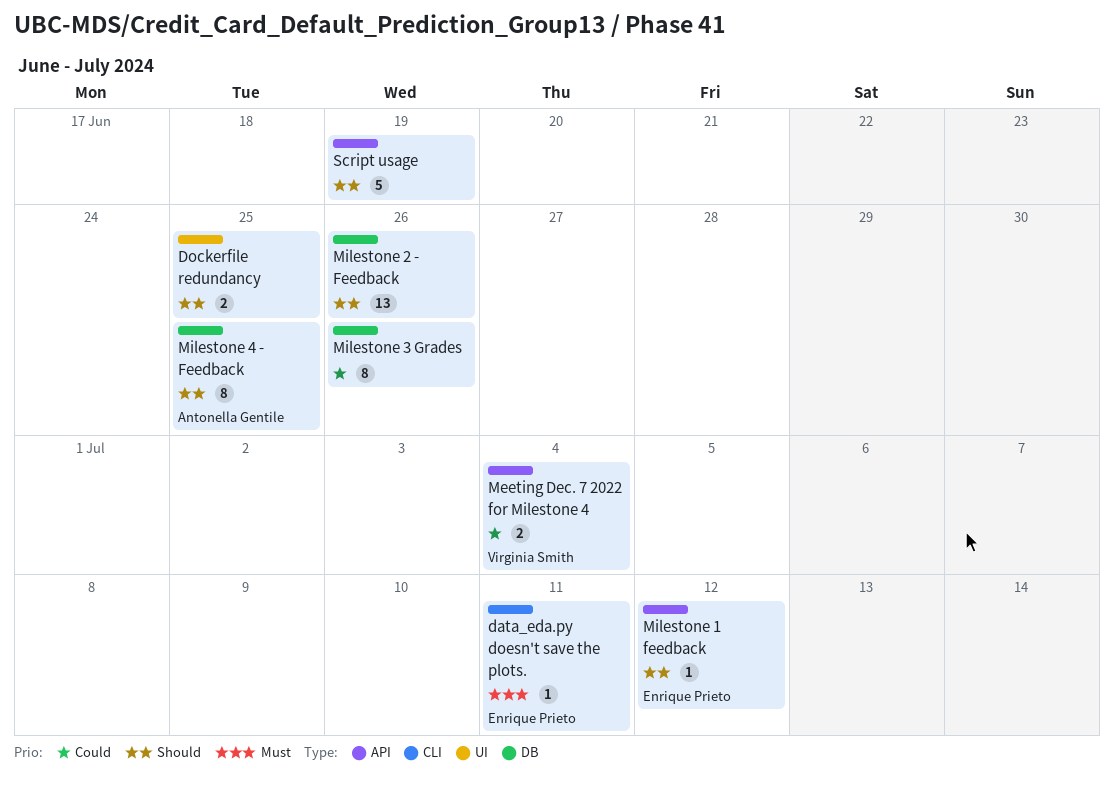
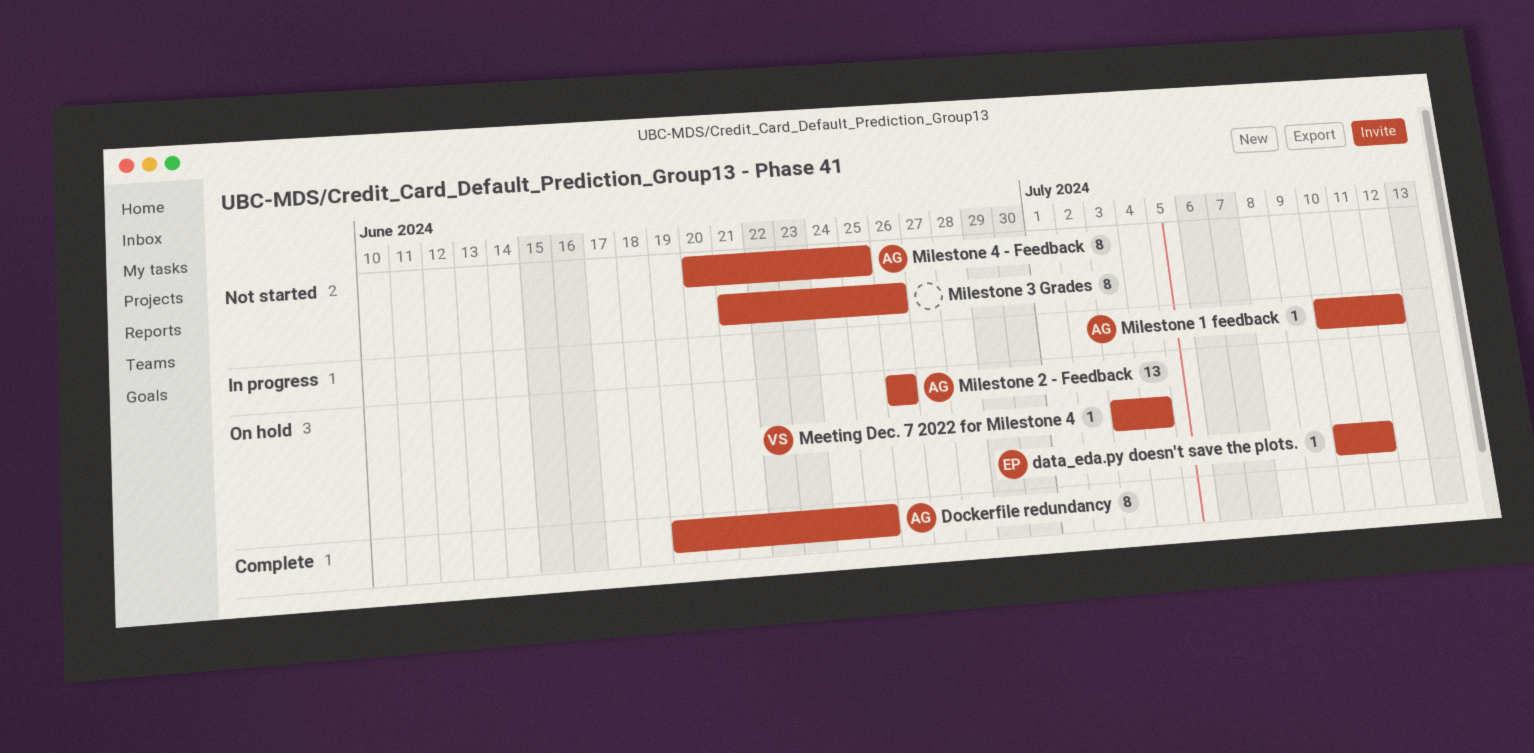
Dockerfile redundancy, owner: none -> Antonella Gentile
Dockerfile redundancy, estimate: 2 -> 8
Meeting Dec. 7 2022 for Milestone 4, estimate: 2 -> 1
Milestone 1 feedback, owner: Enrique Prieto -> Antonella Gentile
Milestone 2 - Feedback, owner: none -> Antonella Gentile
Script usage: present -> none

